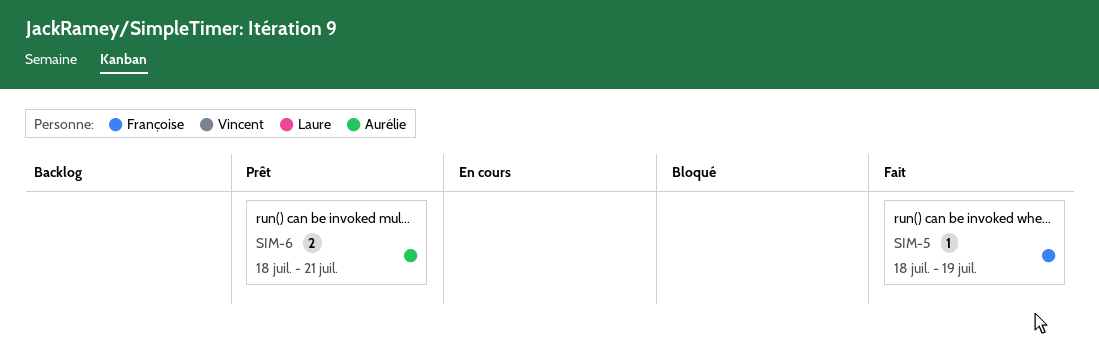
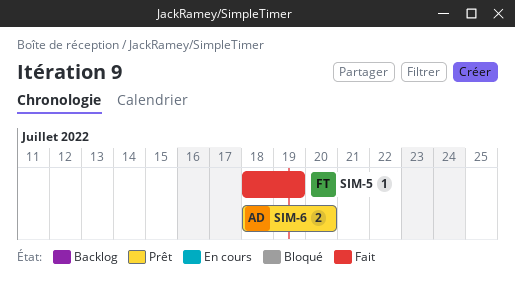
SIM-6, due: Jul 21 -> Jul 20

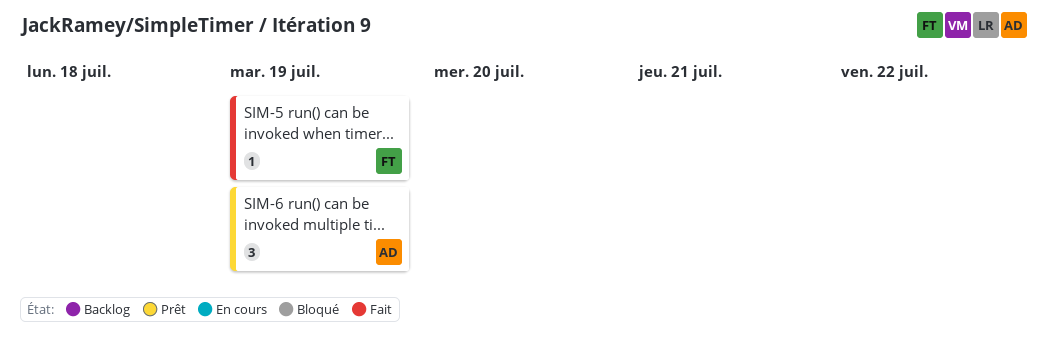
SIM-6, estimate: 2 -> 3
SIM-6, due: Jul 20 -> Jul 19

